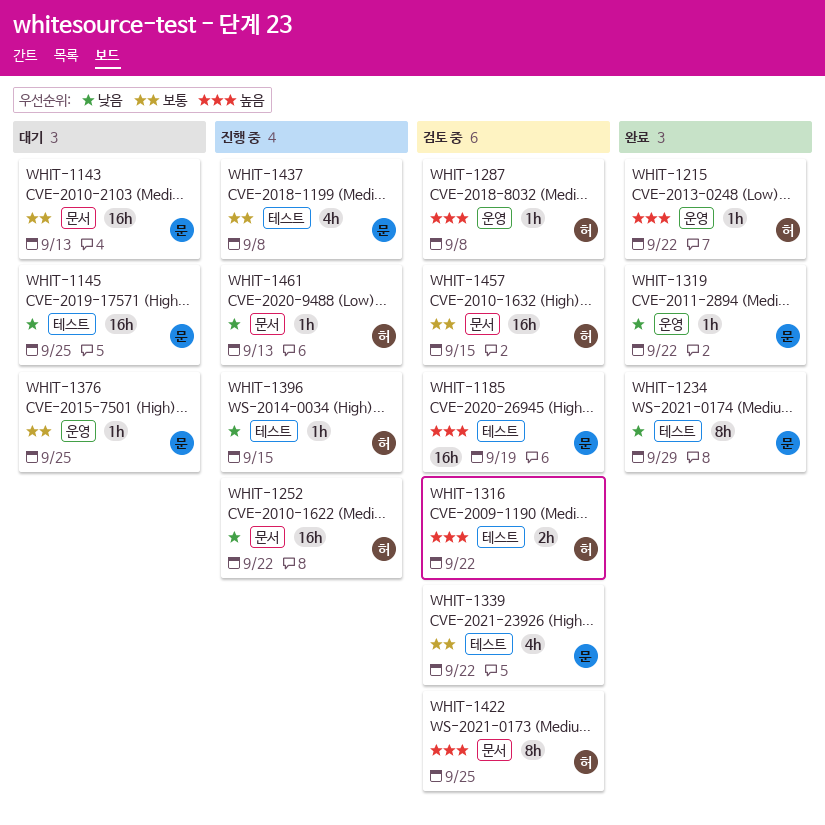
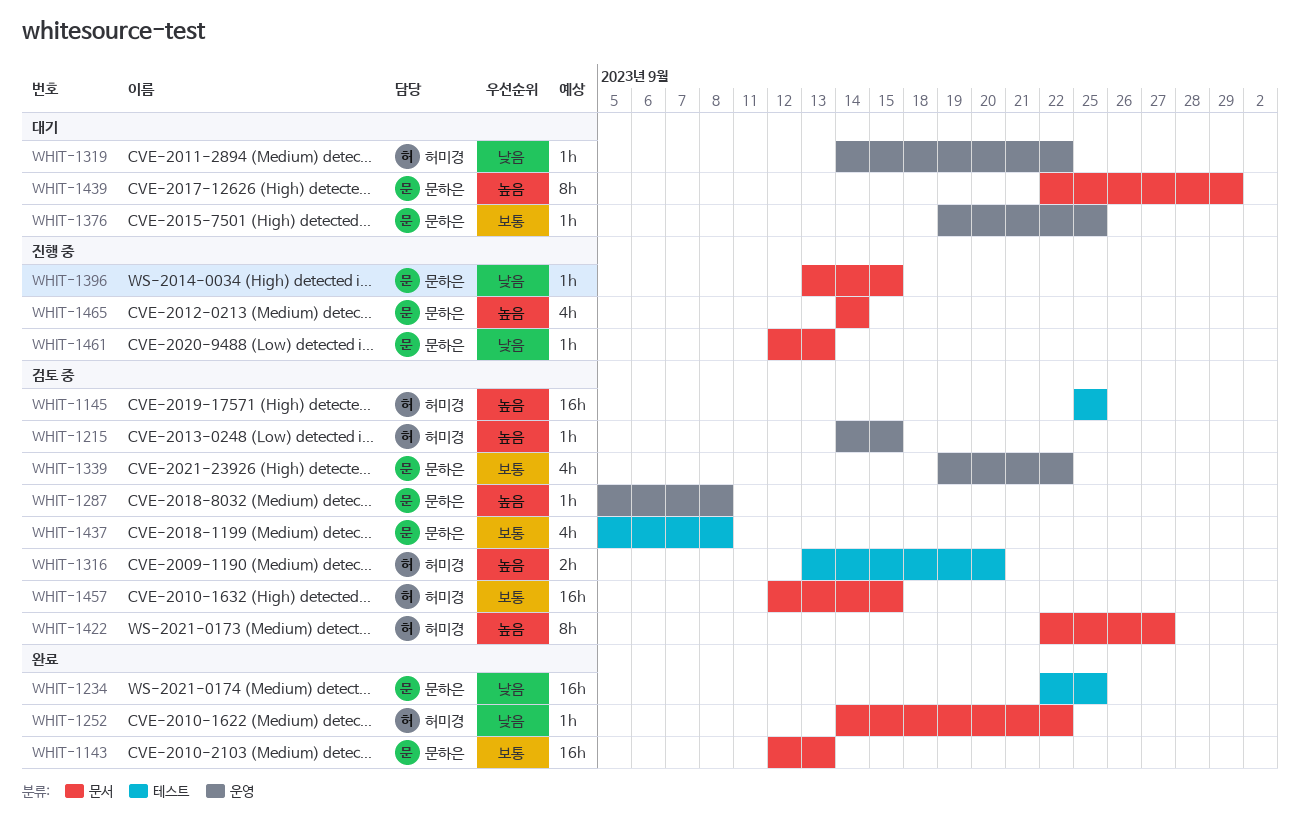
WHIT-1143, status: 대기 -> 완료
WHIT-1145, status: 대기 -> 검토 중
WHIT-1145, owner: 문하은 -> 허미경
WHIT-1145, priority: 낮음 -> 높음
WHIT-1185: present -> none
WHIT-1215, status: 완료 -> 검토 중
WHIT-1215, due: Sep 22 -> Sep 15
WHIT-1234, estimate: 8h -> 16h
WHIT-1234, due: Sep 29 -> Sep 25
WHIT-1252, status: 진행 중 -> 완료
WHIT-1252, estimate: 16h -> 1h
WHIT-1287, owner: 허미경 -> 문하은
WHIT-1316, due: Sep 22 -> Sep 20
WHIT-1319, status: 완료 -> 대기
WHIT-1319, owner: 문하은 -> 허미경
WHIT-1339, label: 테스트 -> 운영
WHIT-1396, owner: 허미경 -> 문하은
WHIT-1396, label: 테스트 -> 문서
WHIT-1422, due: Sep 25 -> Sep 27
WHIT-1437, status: 진행 중 -> 검토 중
WHIT-1439: none -> present
WHIT-1461, owner: 허미경 -> 문하은
WHIT-1465: none -> present

